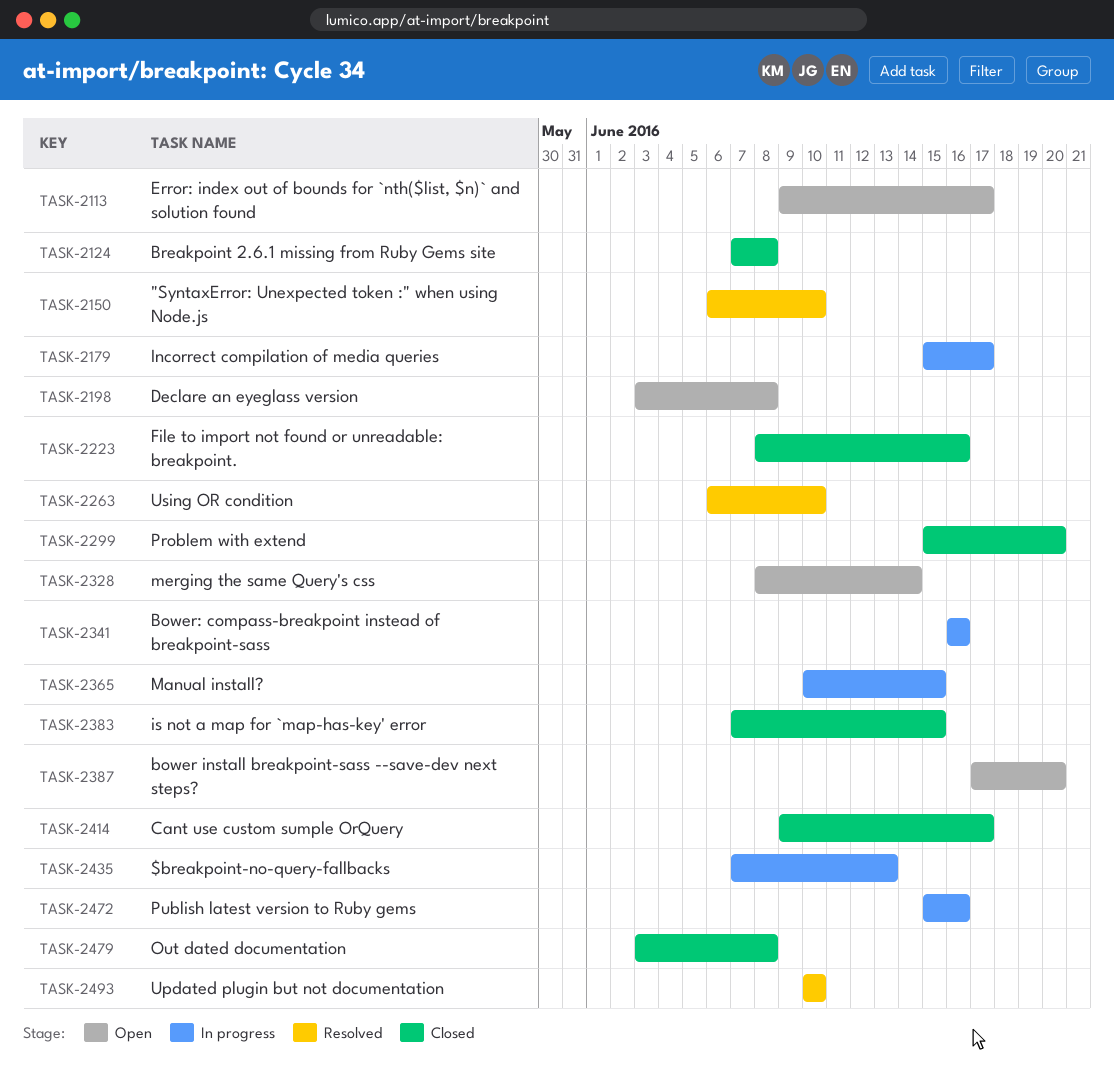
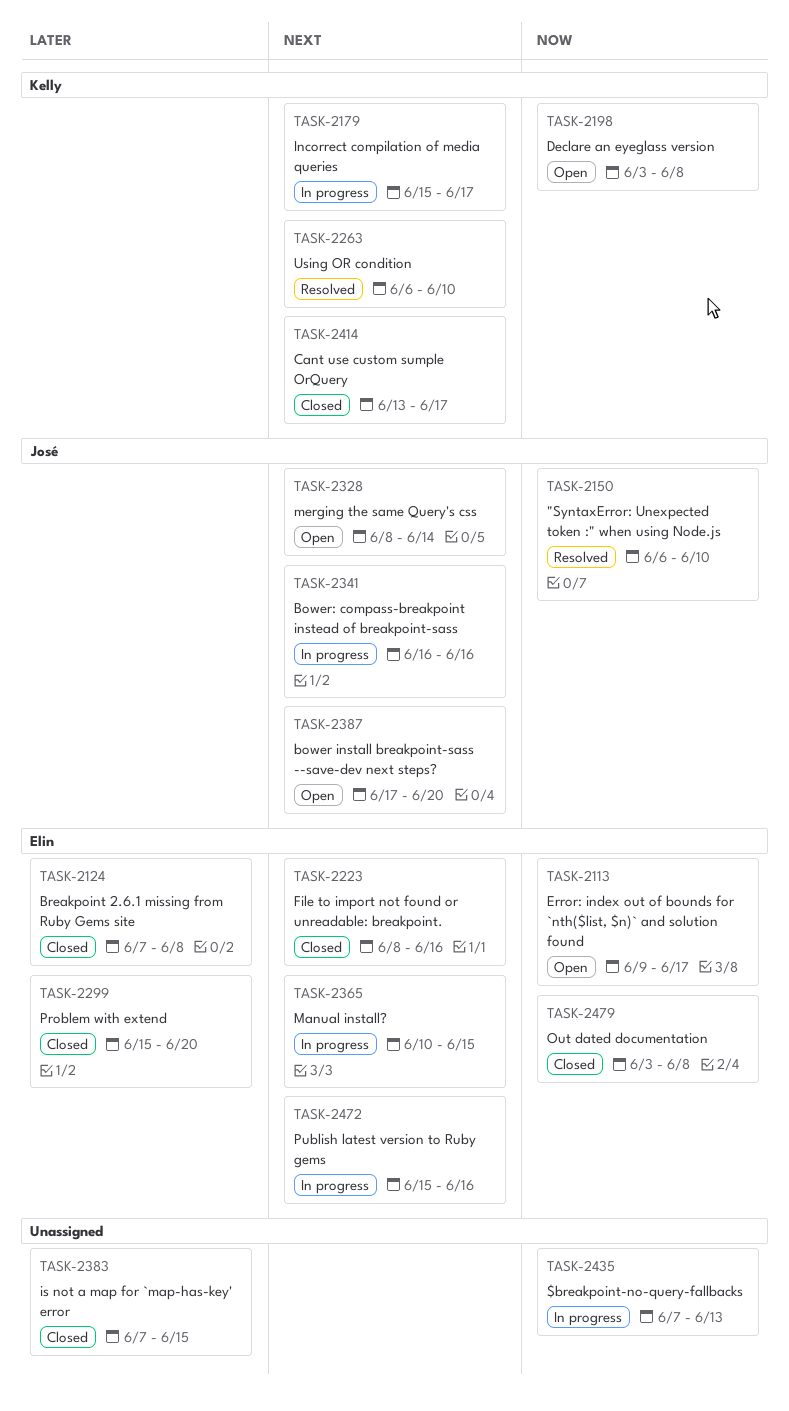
TASK-2414, start: Jun 9 -> Jun 13
TASK-2493: present -> none

